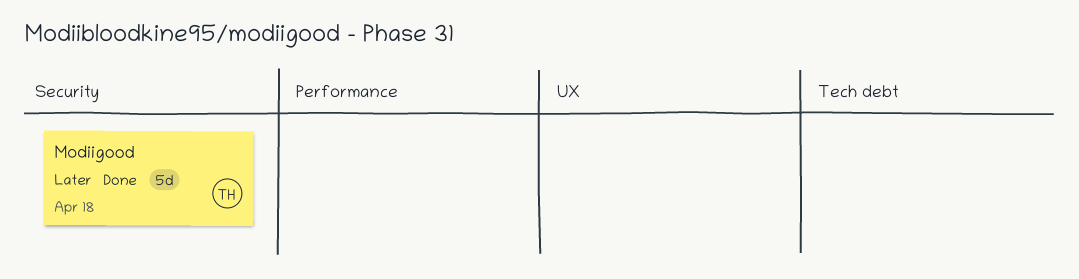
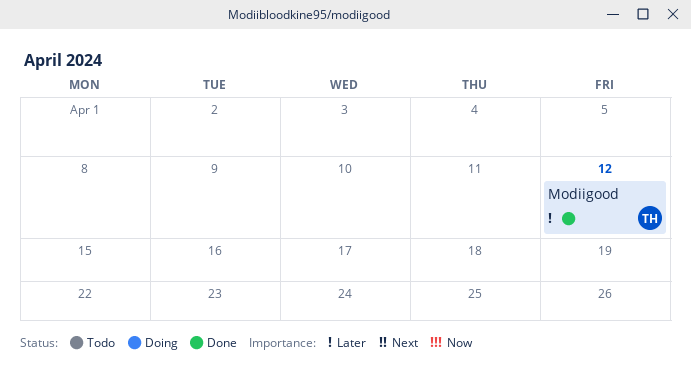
Modiigood, due: Apr 18 -> Apr 12

